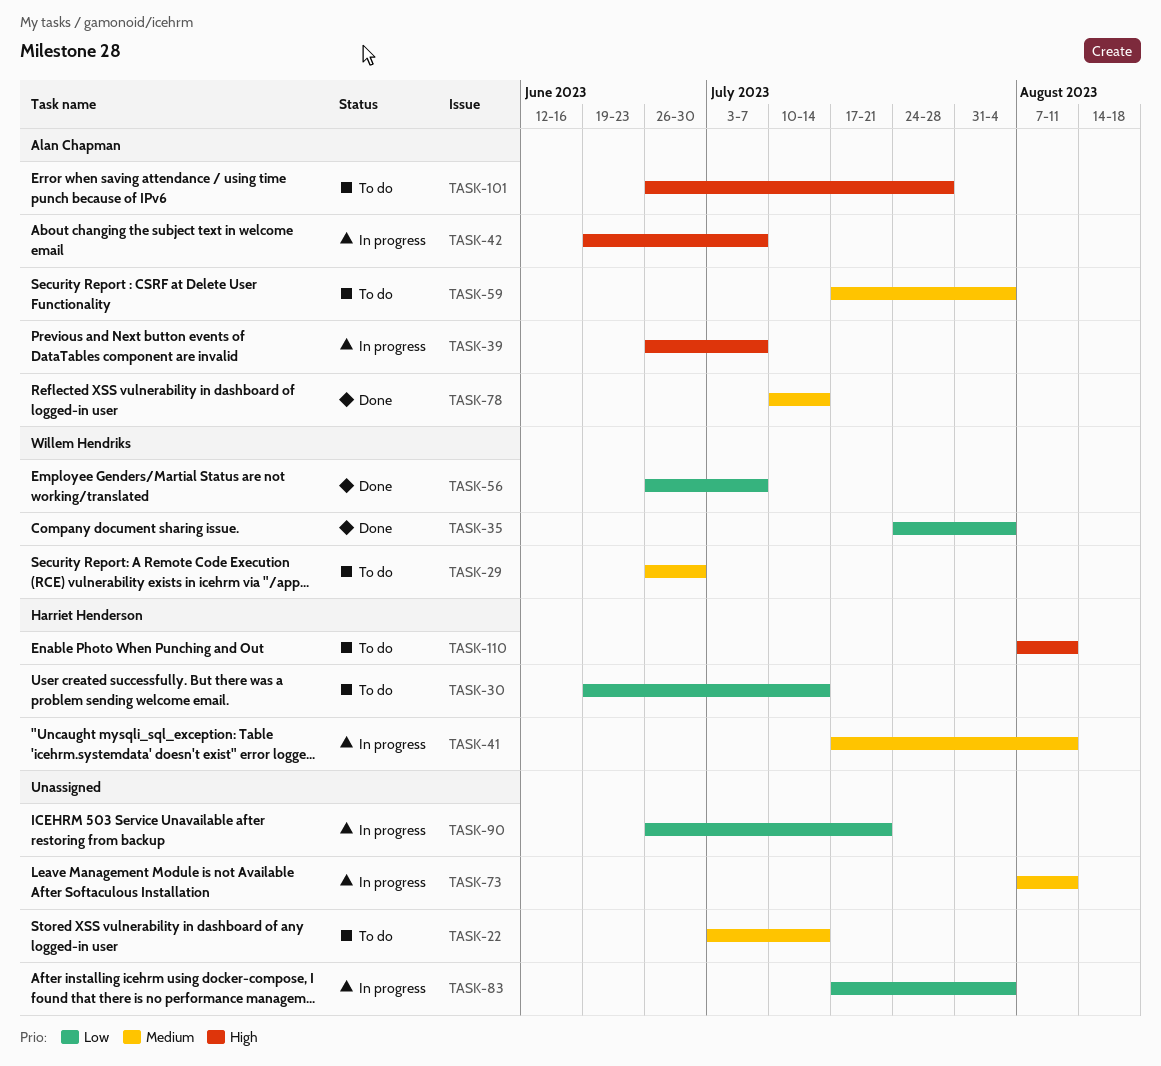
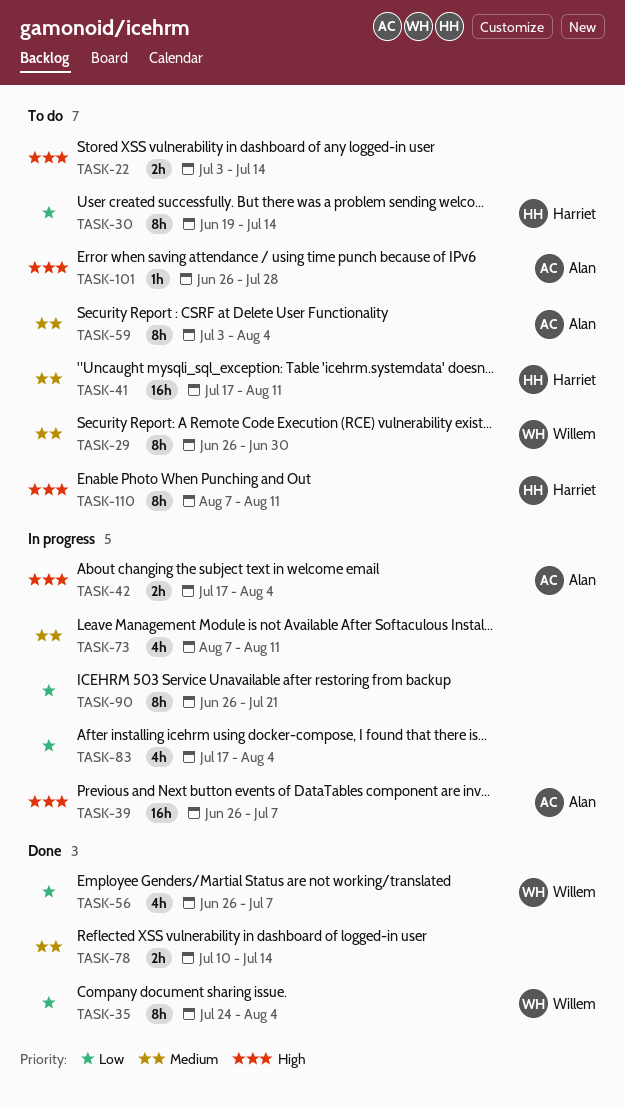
TASK-22, priority: Medium -> High
TASK-41, status: In progress -> To do
TASK-42, start: Jun 19 -> Jul 17
TASK-42, due: Jul 7 -> Aug 4
TASK-59, start: Jul 17 -> Jul 3
TASK-78, owner: Alan Chapman -> none

